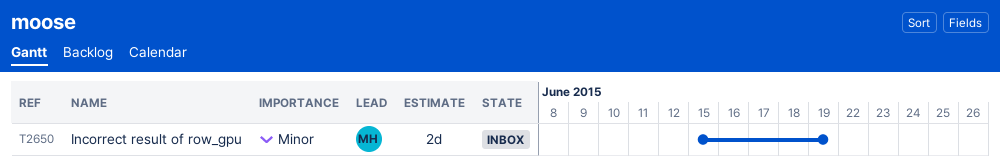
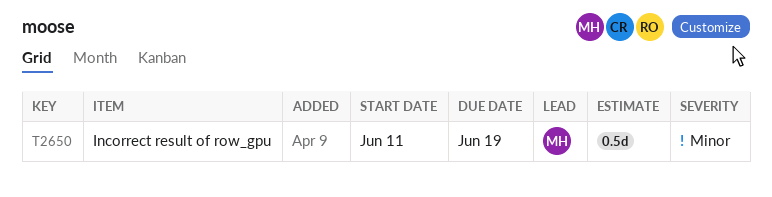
T2650, estimate: 2d -> 0.5d
T2650, start: Jun 15 -> Jun 11

